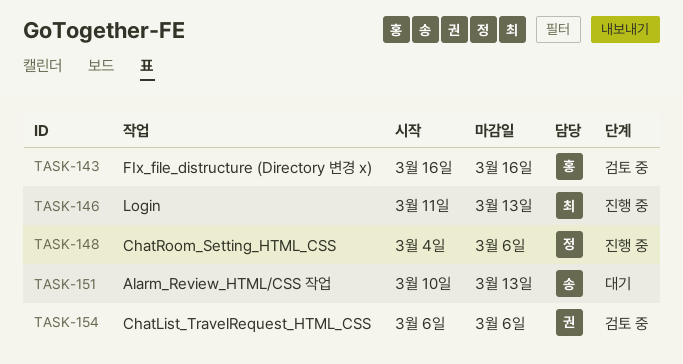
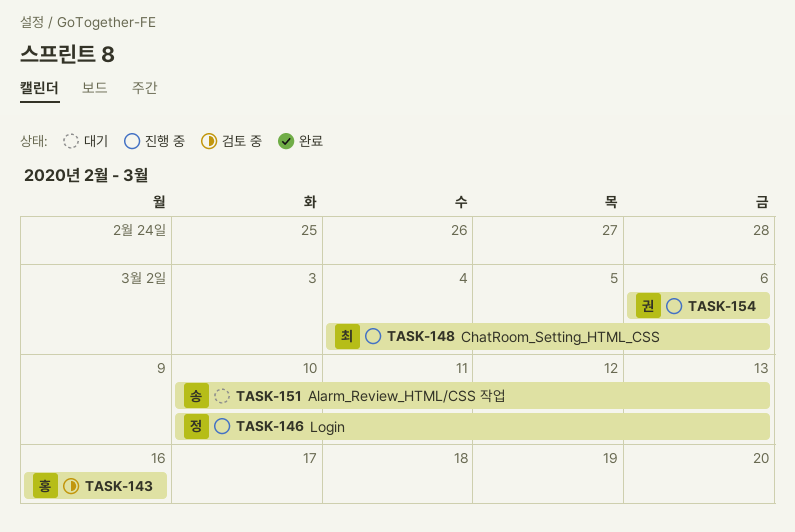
TASK-146, owner: 최 -> 정
TASK-146, start: Mar 11 -> Mar 10
TASK-148, owner: 정 -> 최
TASK-154, status: 검토 중 -> 진행 중

